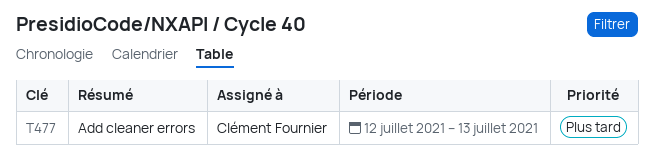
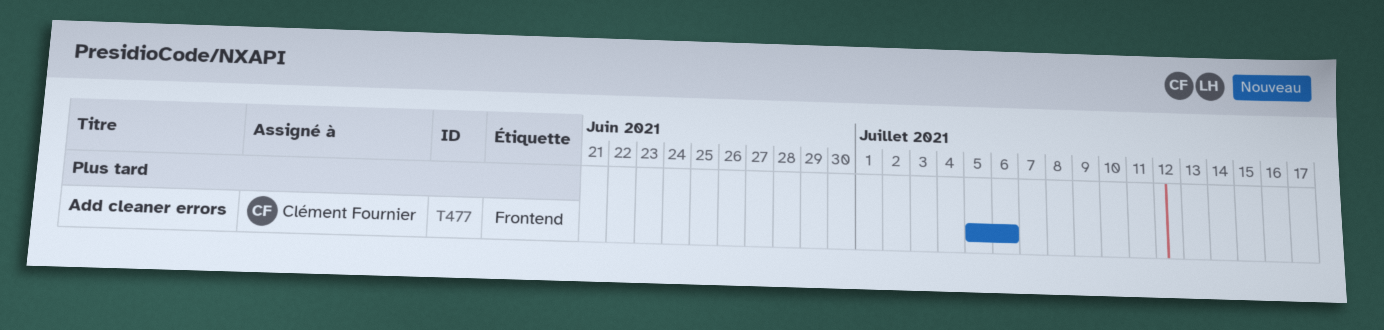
T477, start: Jul 12 -> Jul 5
T477, due: Jul 13 -> Jul 6

